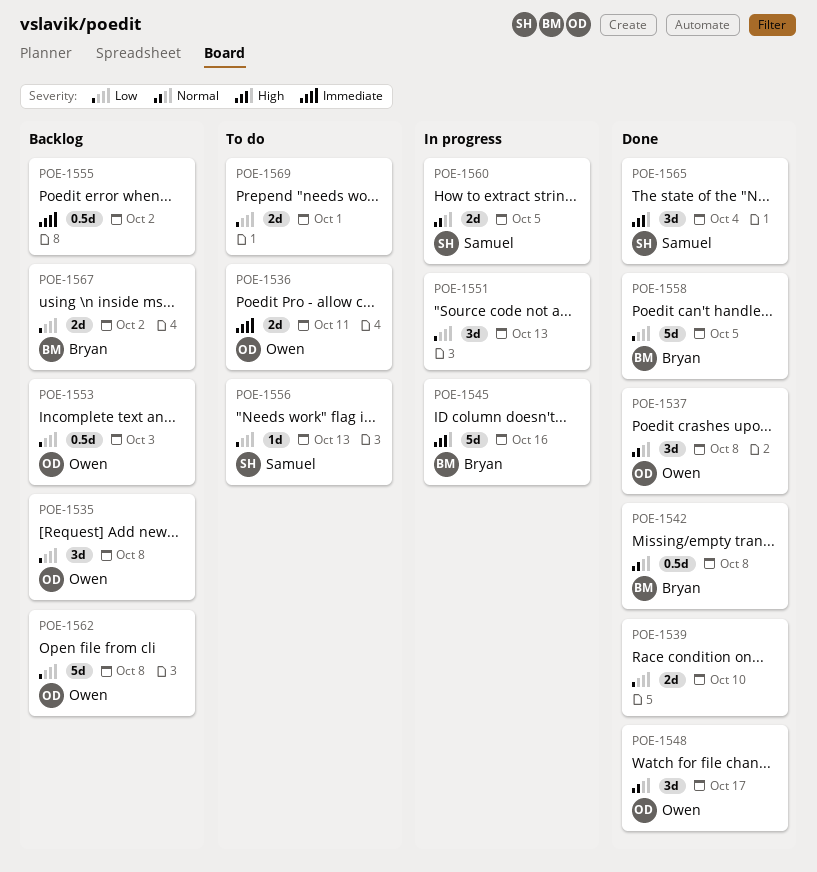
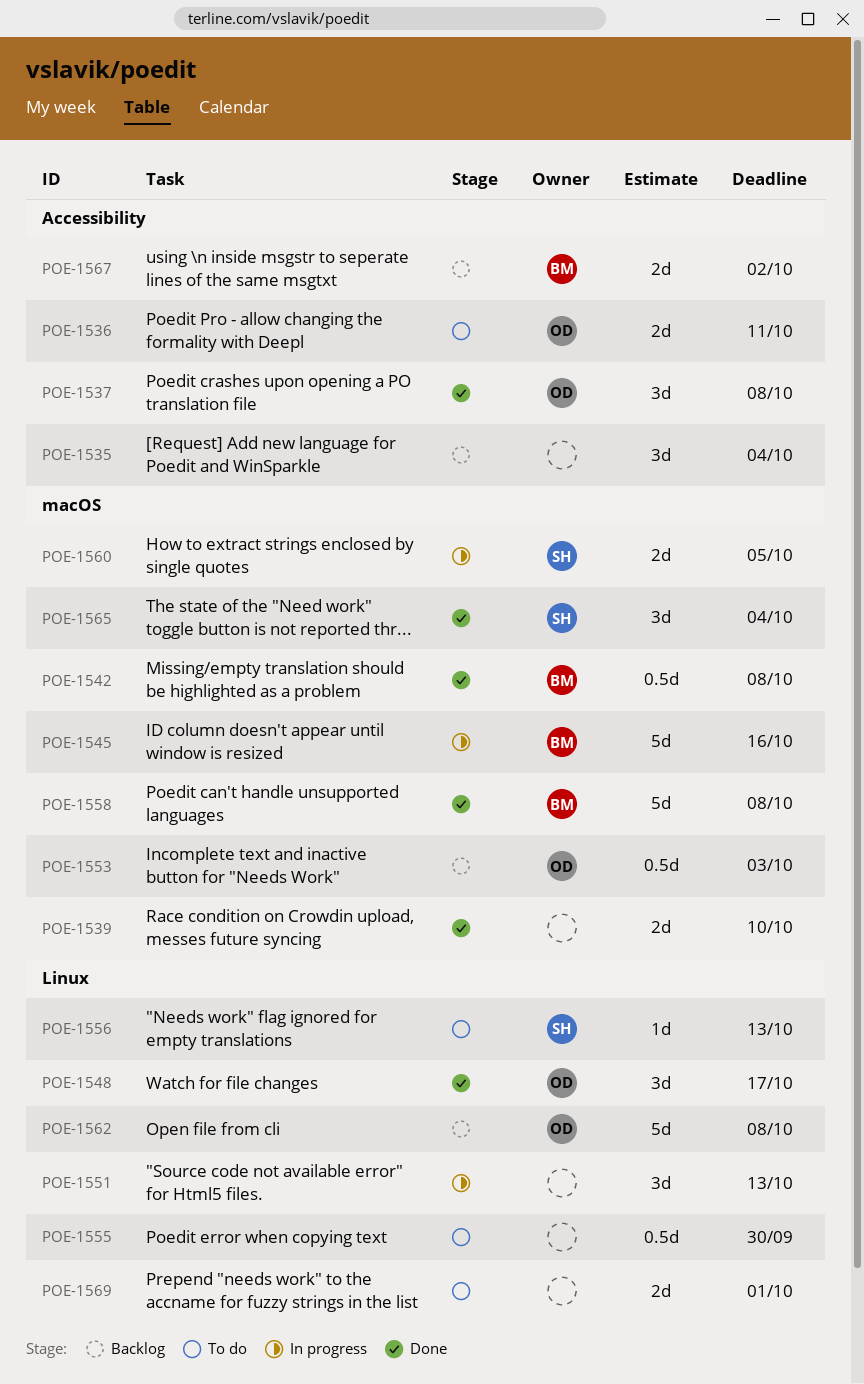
POE-1535, owner: Owen -> none
POE-1535, due: Oct 8 -> Oct 4
POE-1555, status: Backlog -> To do
POE-1555, due: Oct 2 -> Sep 30
POE-1558, due: Oct 5 -> Oct 8

